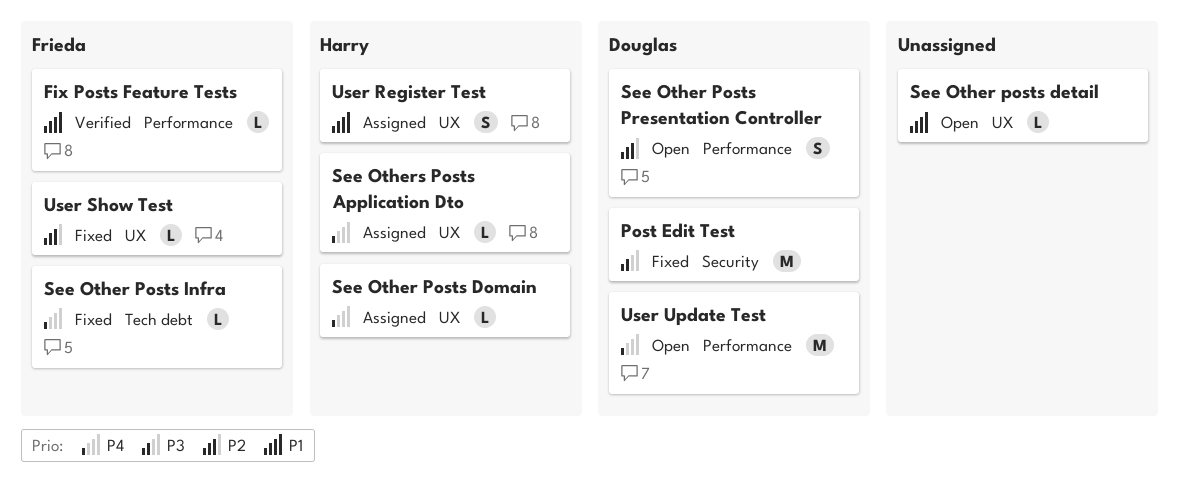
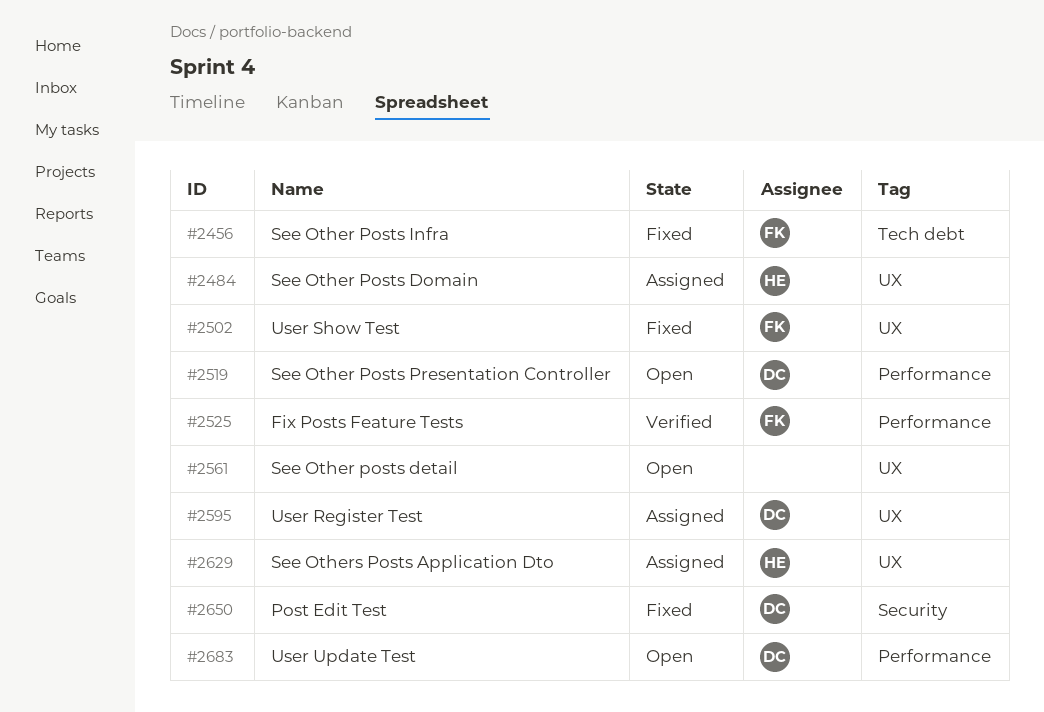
User Register Test, owner: Harry -> Douglas

